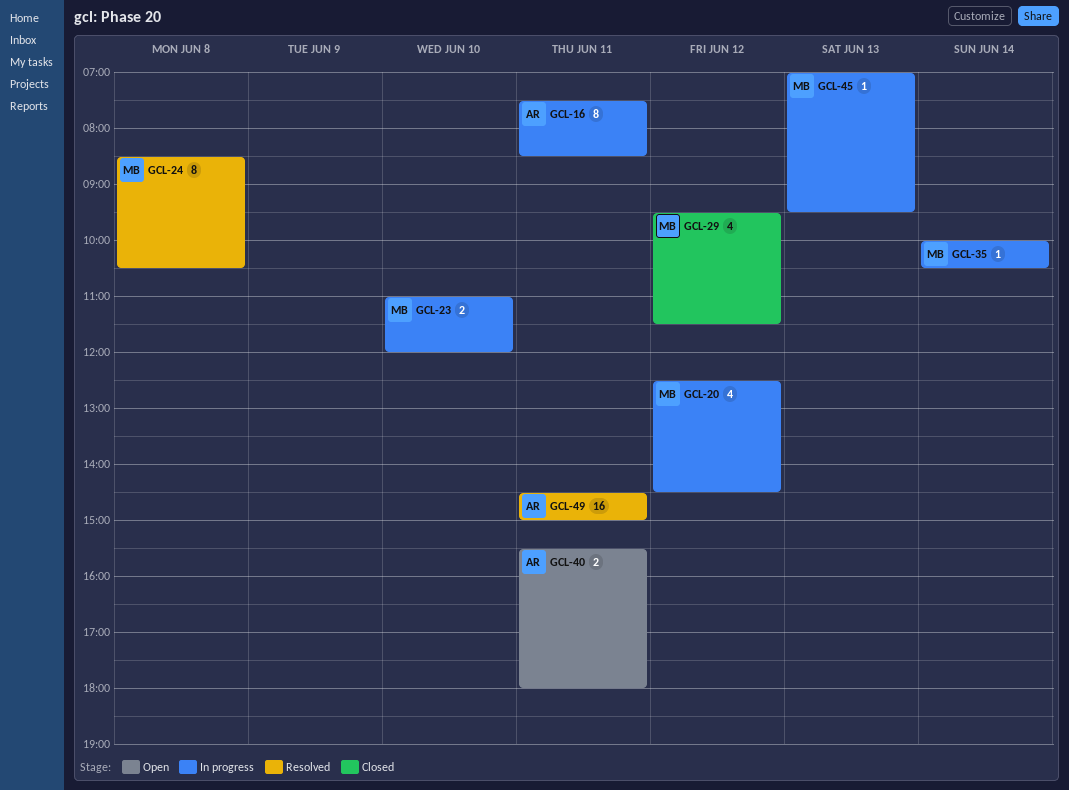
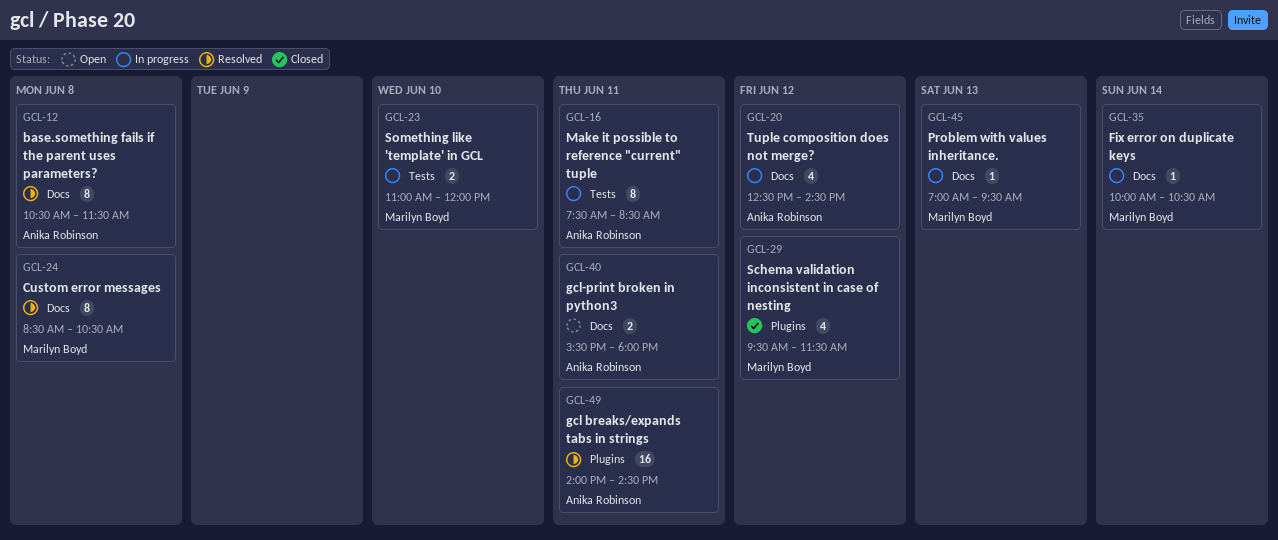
GCL-12: none -> present
GCL-20, owner: Marilyn Boyd -> Anika Robinson
GCL-49, begins: 14:30 -> 14:00
GCL-49, ends: 15:00 -> 14:30

